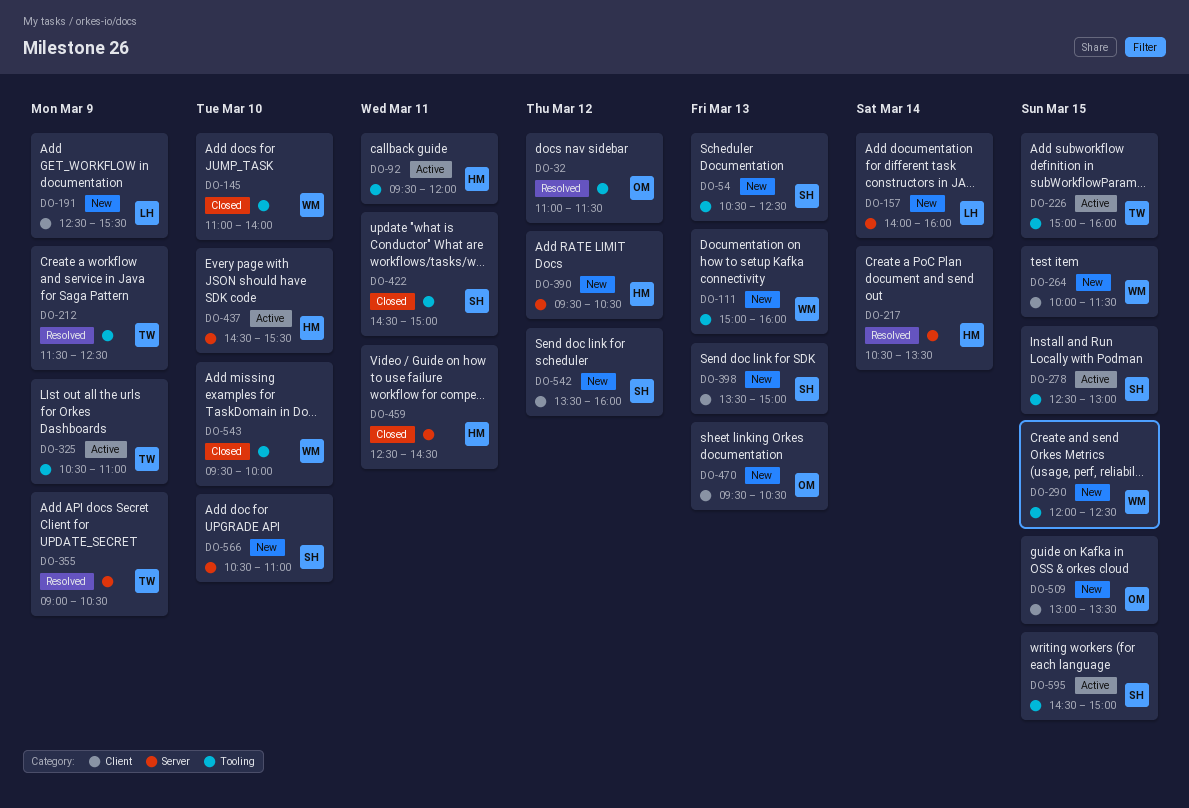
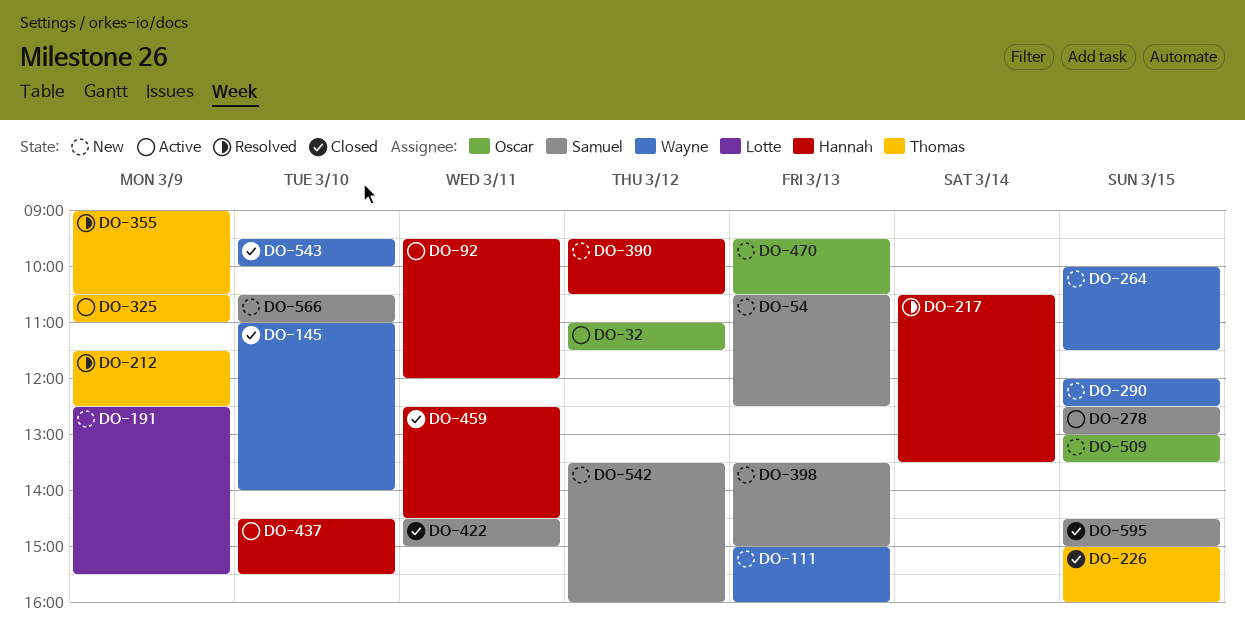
DO-32, status: Resolved -> Active
DO-157: present -> none
DO-226, status: Active -> Closed
DO-595, status: Active -> Closed

